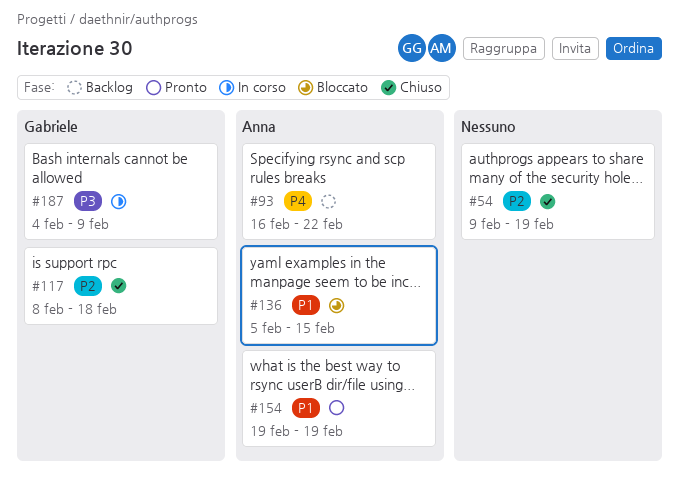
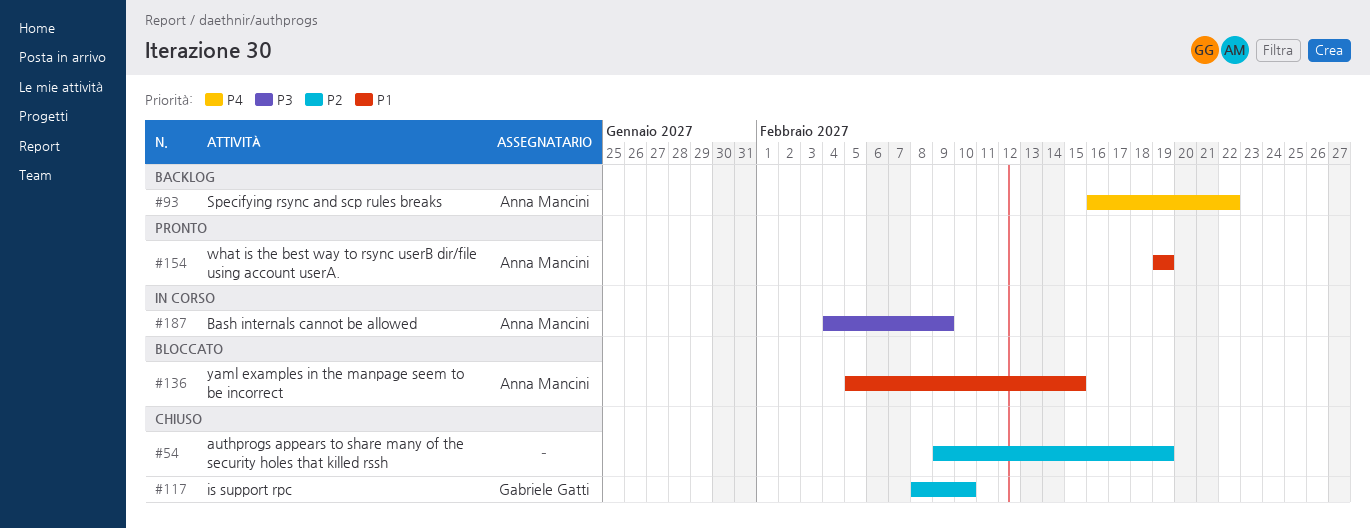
#117, due: Feb 18 -> Feb 10
#187, owner: Gabriele Gatti -> Anna Mancini

